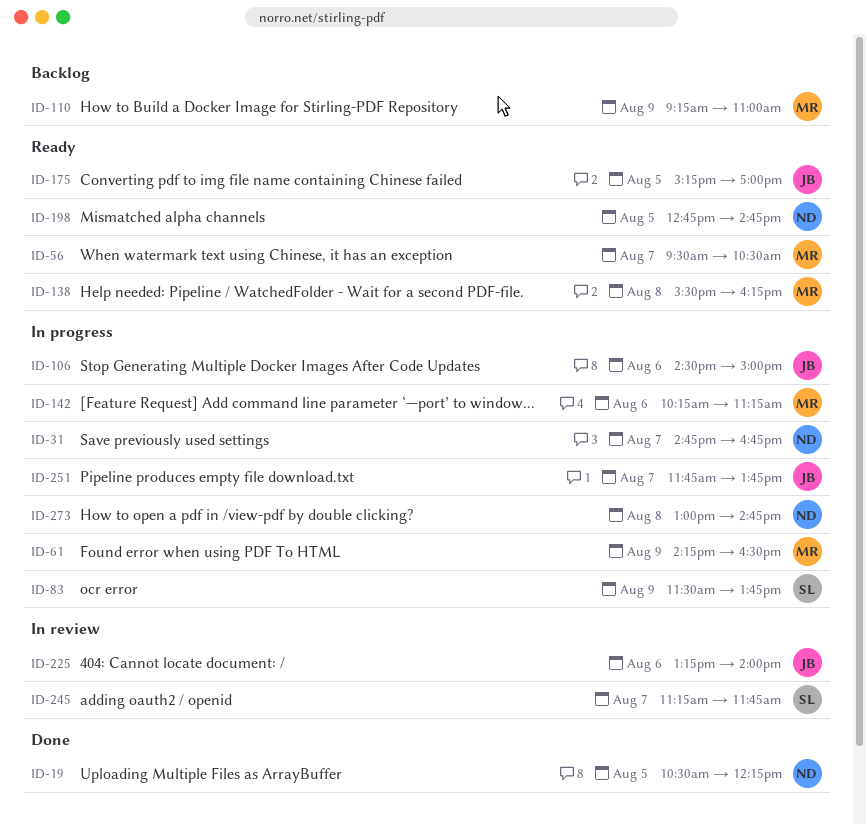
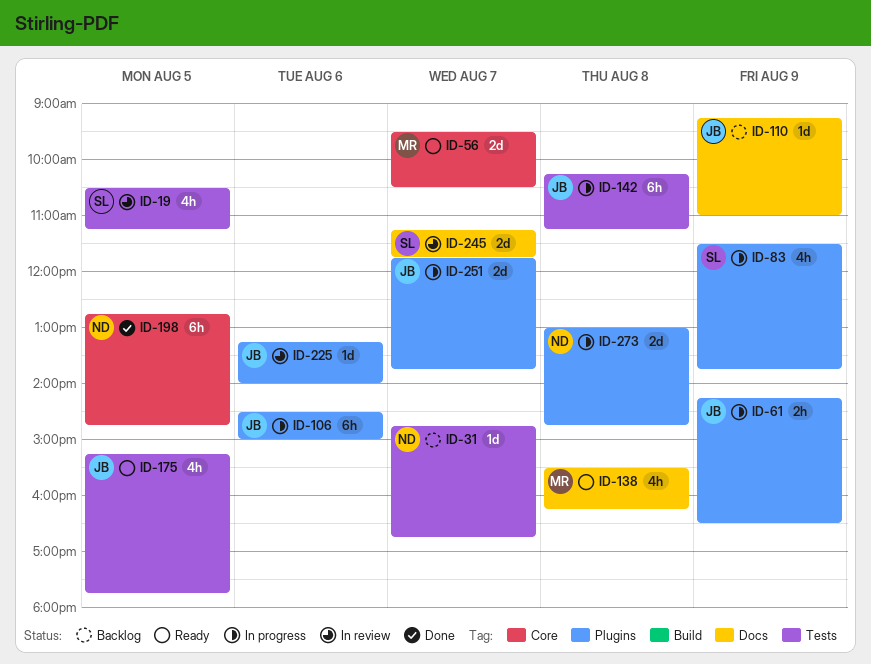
ID-19, status: Done -> In review
ID-19, owner: ND -> SL
ID-19, ends: 12:15 -> 11:15
ID-31, status: In progress -> Backlog
ID-61, owner: MR -> JB
ID-110, owner: MR -> JB
ID-142, owner: MR -> JB
ID-142, day: Aug 6 -> Aug 8
ID-175, ends: 17:00 -> 17:45
ID-198, status: Ready -> Done

